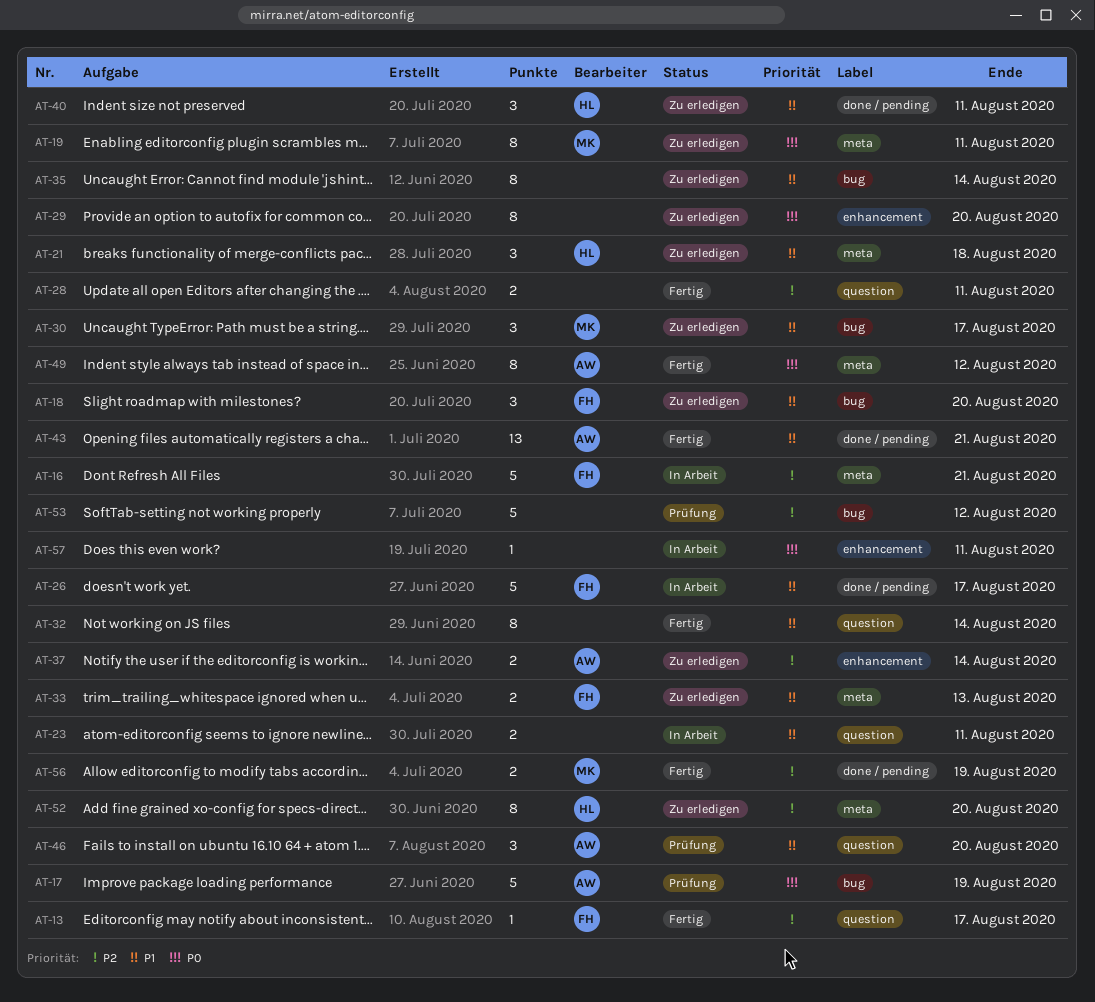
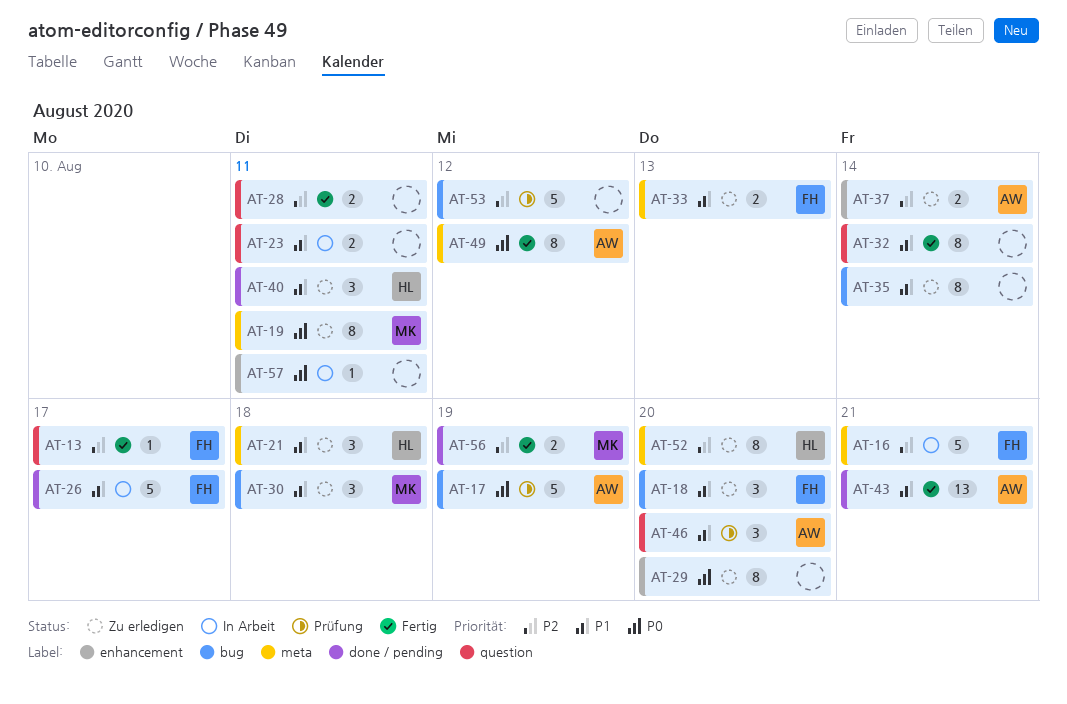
AT-30, due: Aug 17 -> Aug 18

